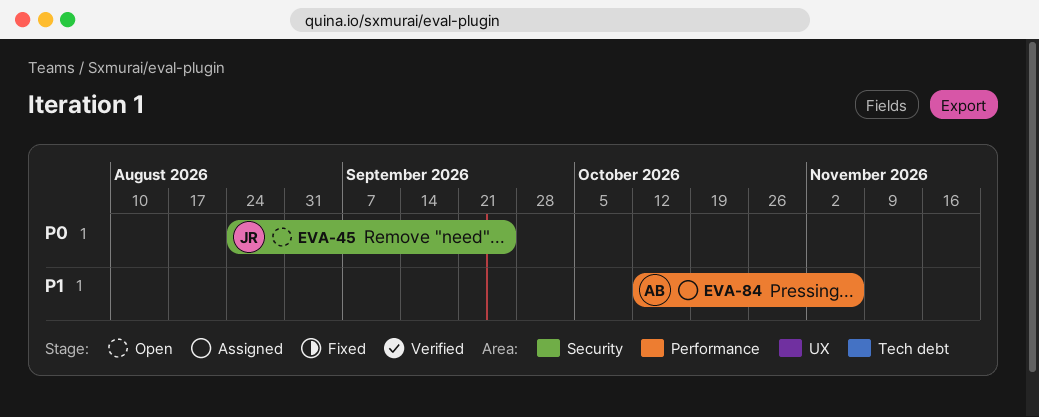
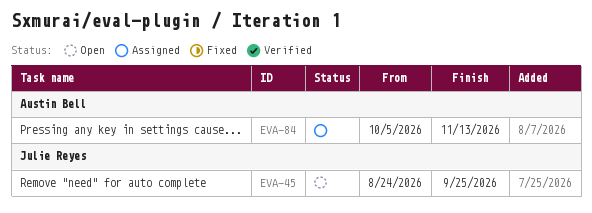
EVA-84, start: Oct 12 -> Oct 5
EVA-84, due: Nov 6 -> Nov 13

